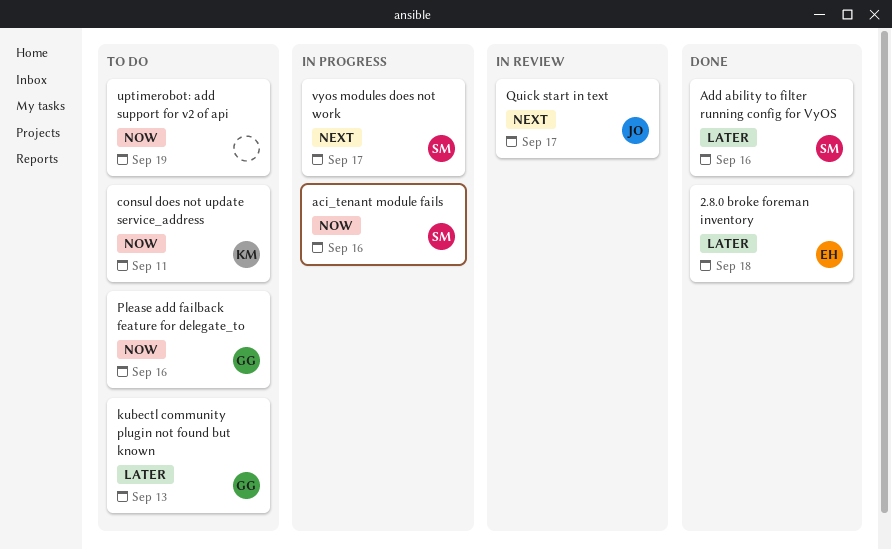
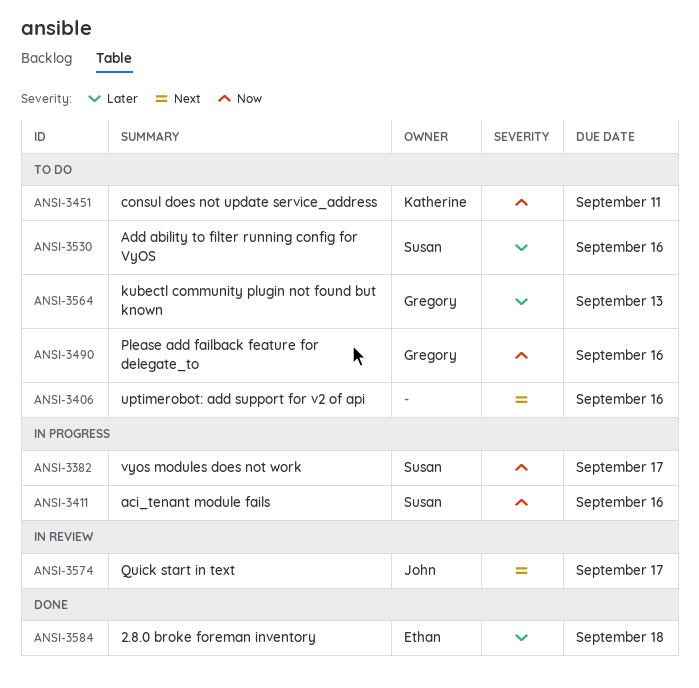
Add ability to filter running config for VyOS, status: Done -> To do
uptimerobot: add support for v2 of api, priority: Now -> Next
uptimerobot: add support for v2 of api, due: Sep 19 -> Sep 16
vyos modules does not work, priority: Next -> Now

